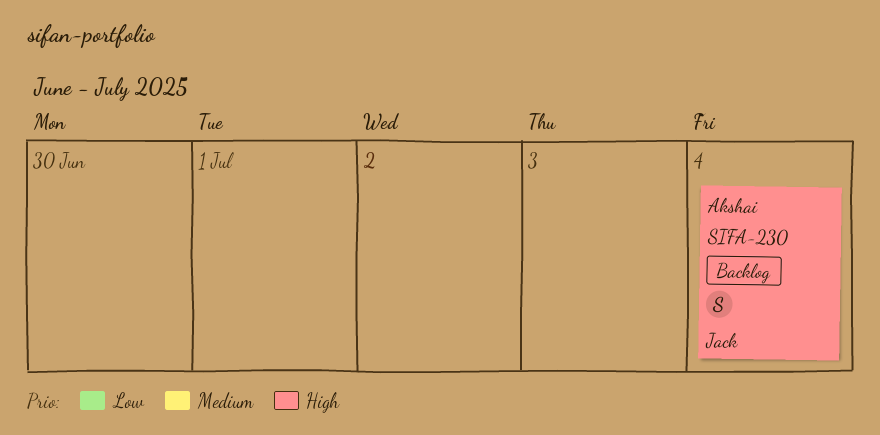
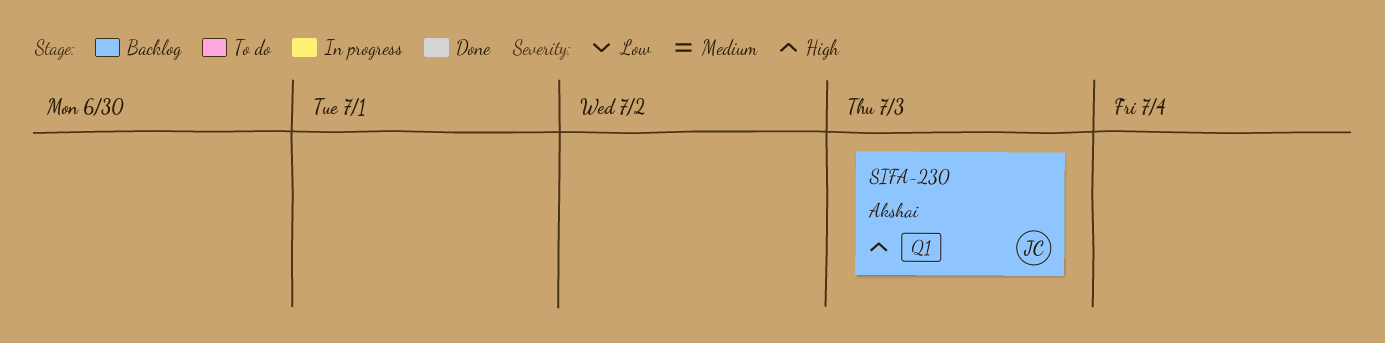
SIFA-230, due: Jul 4 -> Jul 3

